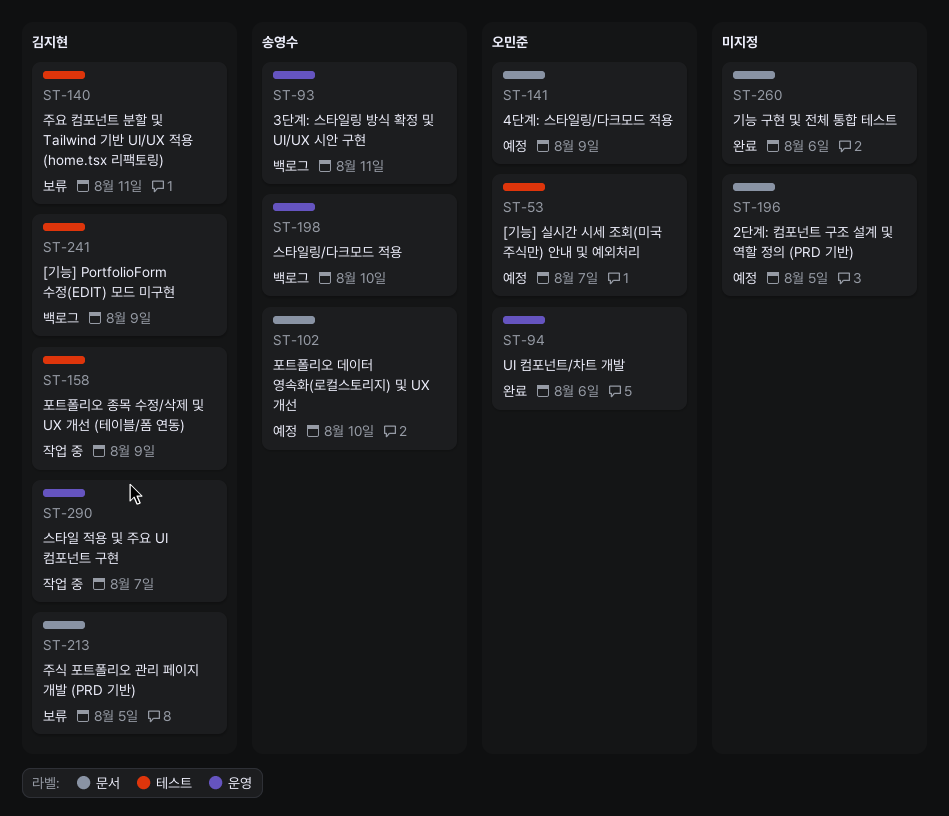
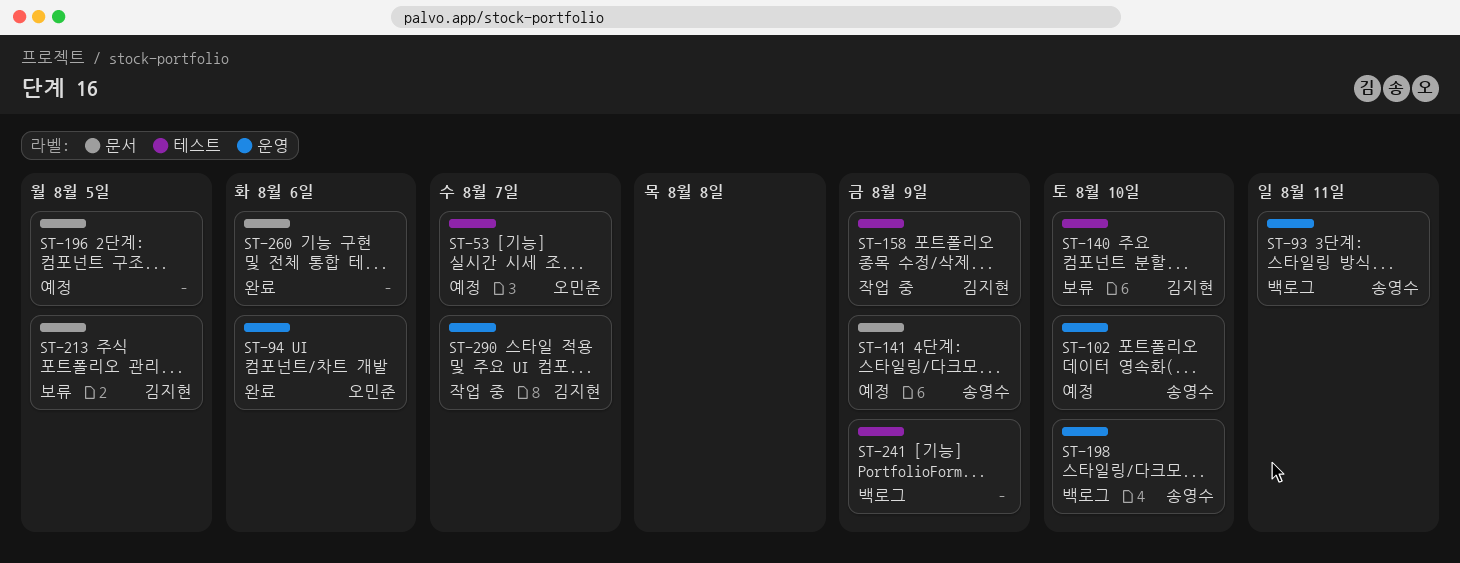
ST-102, label: 문서 -> 운영
ST-140, due: Aug 11 -> Aug 10
ST-141, owner: 오민준 -> 송영수
ST-241, owner: 김지현 -> none

